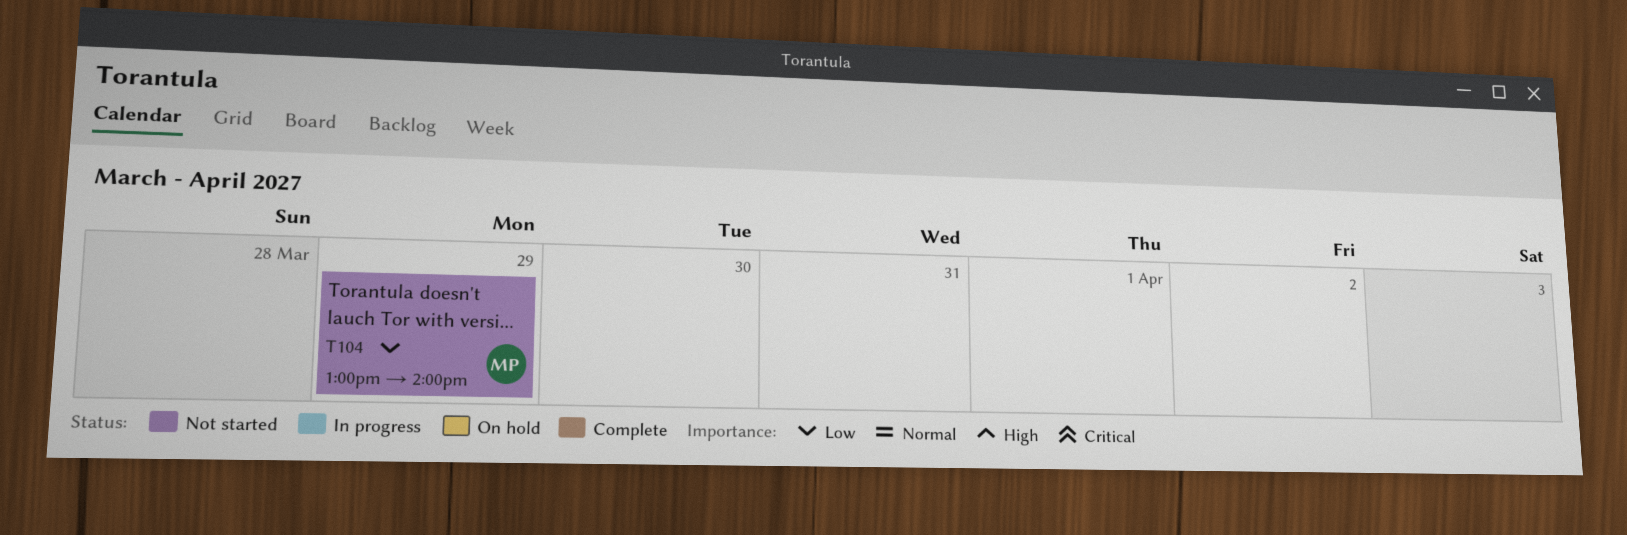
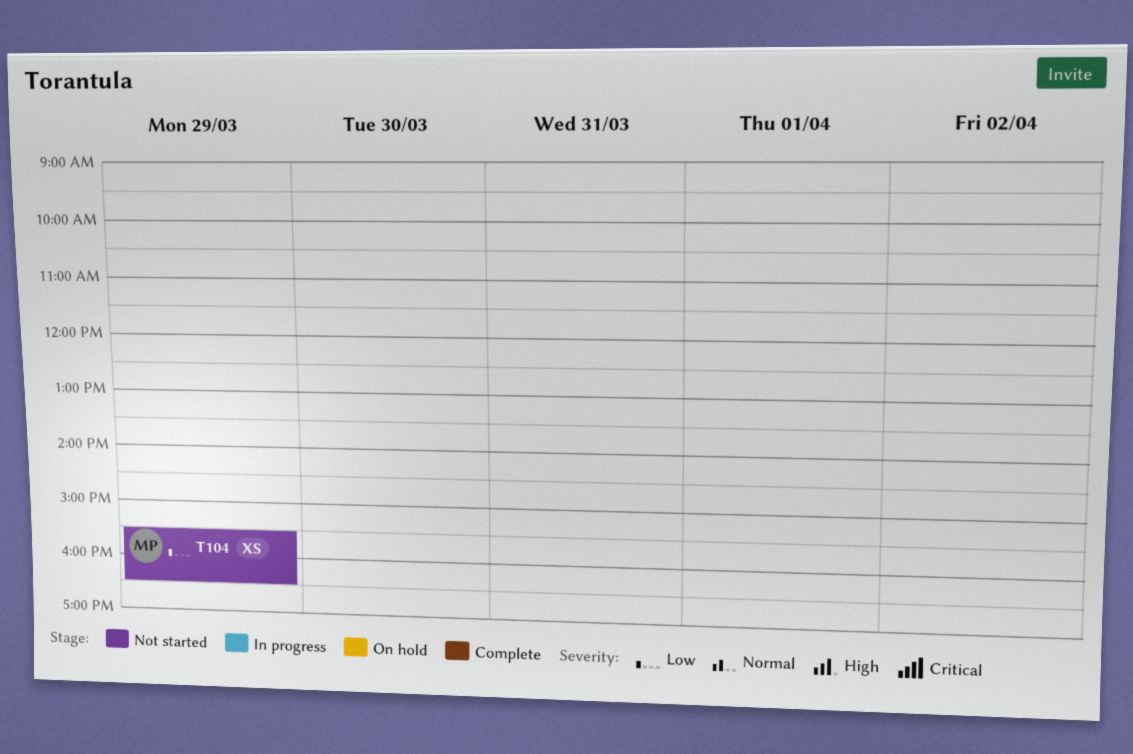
T104, begins: 13:00 -> 15:30
T104, ends: 14:00 -> 16:30

